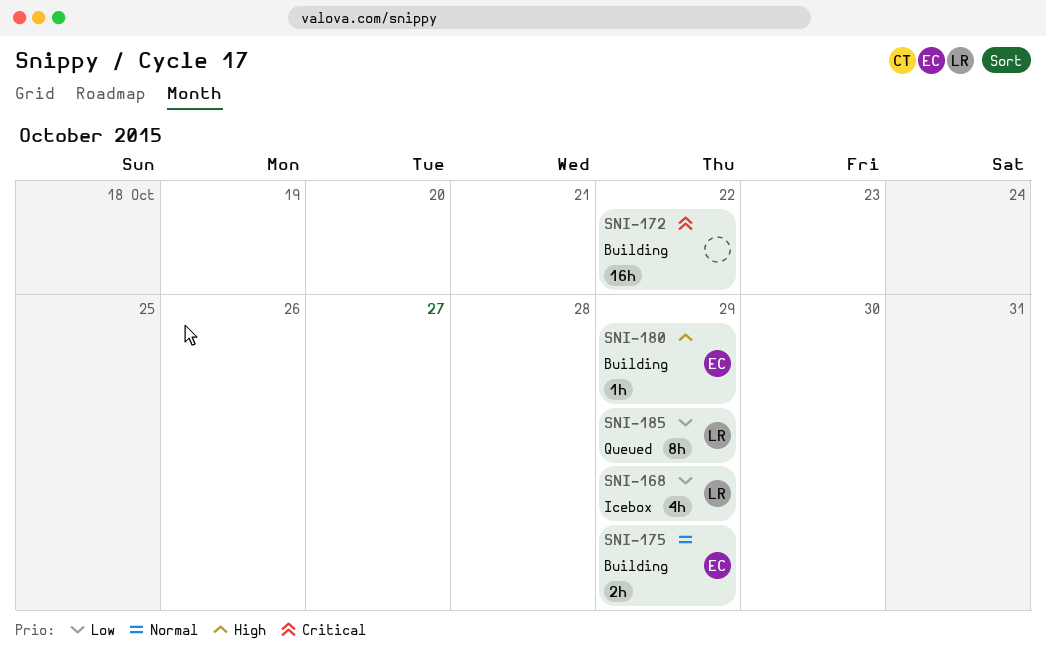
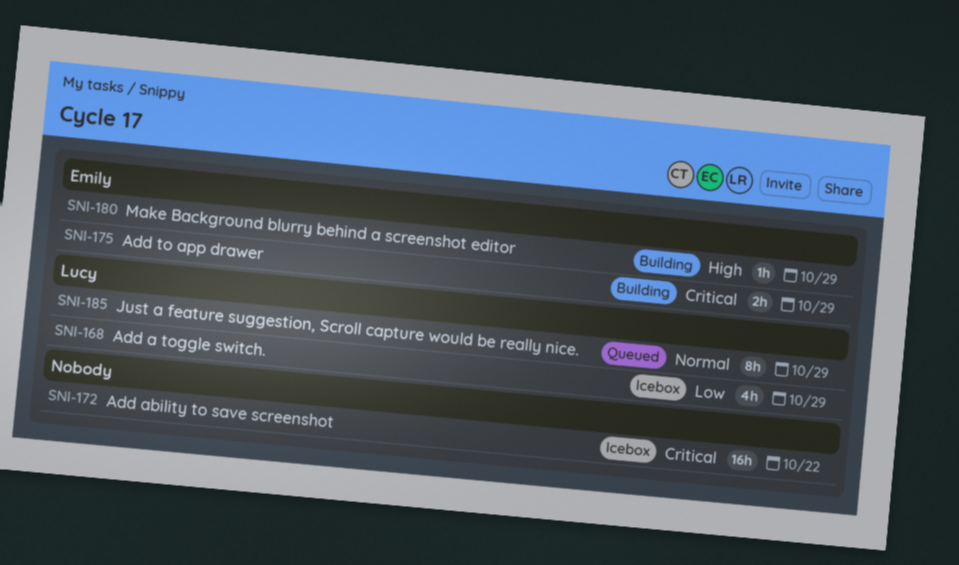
SNI-172, status: Building -> Icebox
SNI-175, priority: Normal -> Critical
SNI-185, priority: Low -> Normal

